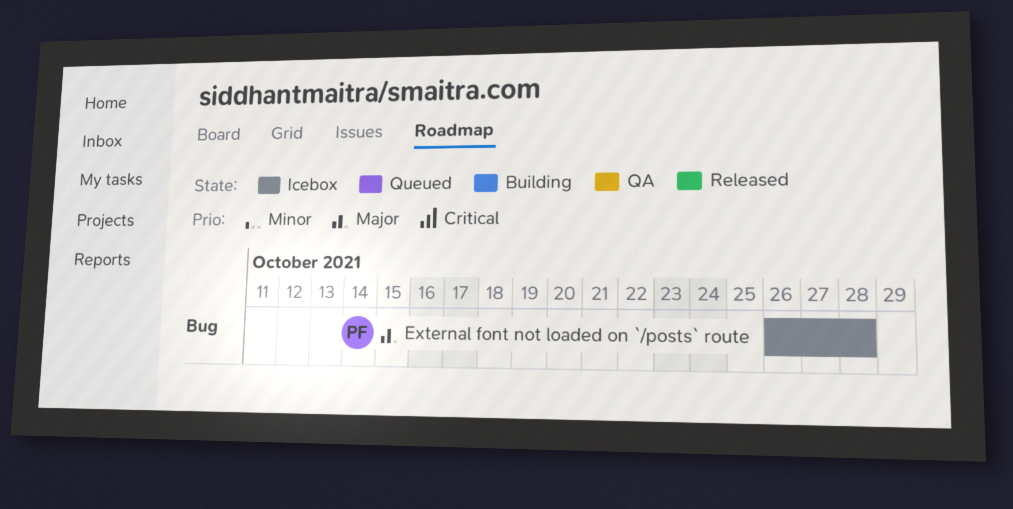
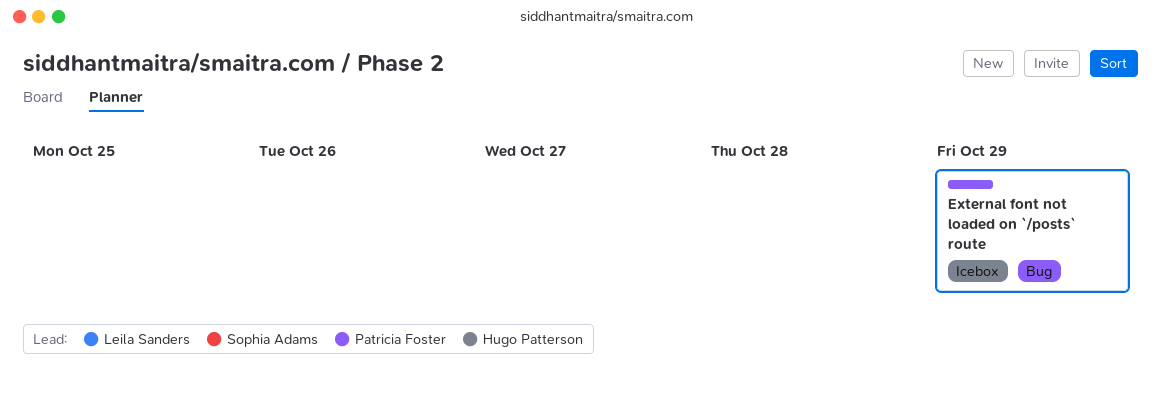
External font not loaded on `/posts` route, due: Oct 28 -> Oct 29

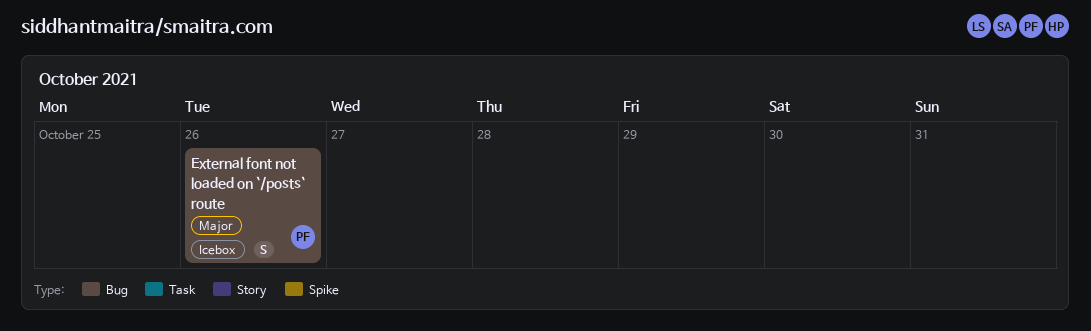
External font not loaded on `/posts` route, due: Oct 29 -> Oct 26

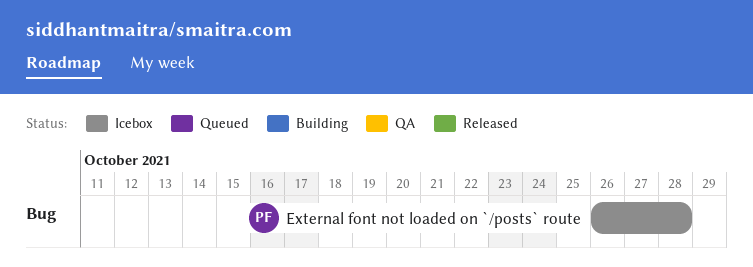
External font not loaded on `/posts` route, due: Oct 26 -> Oct 28

